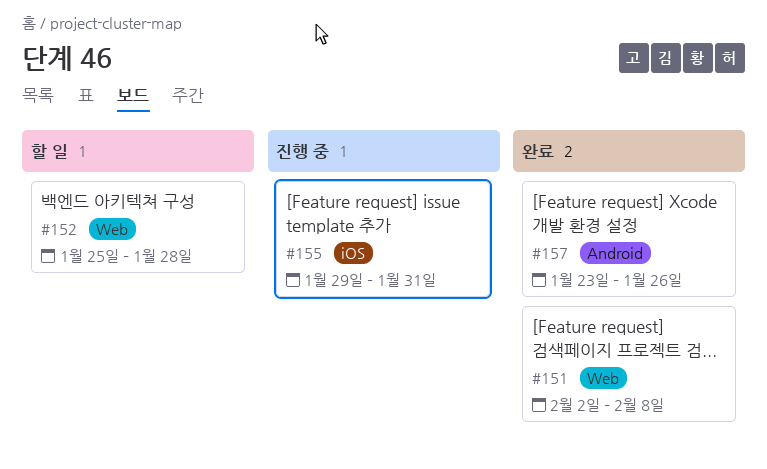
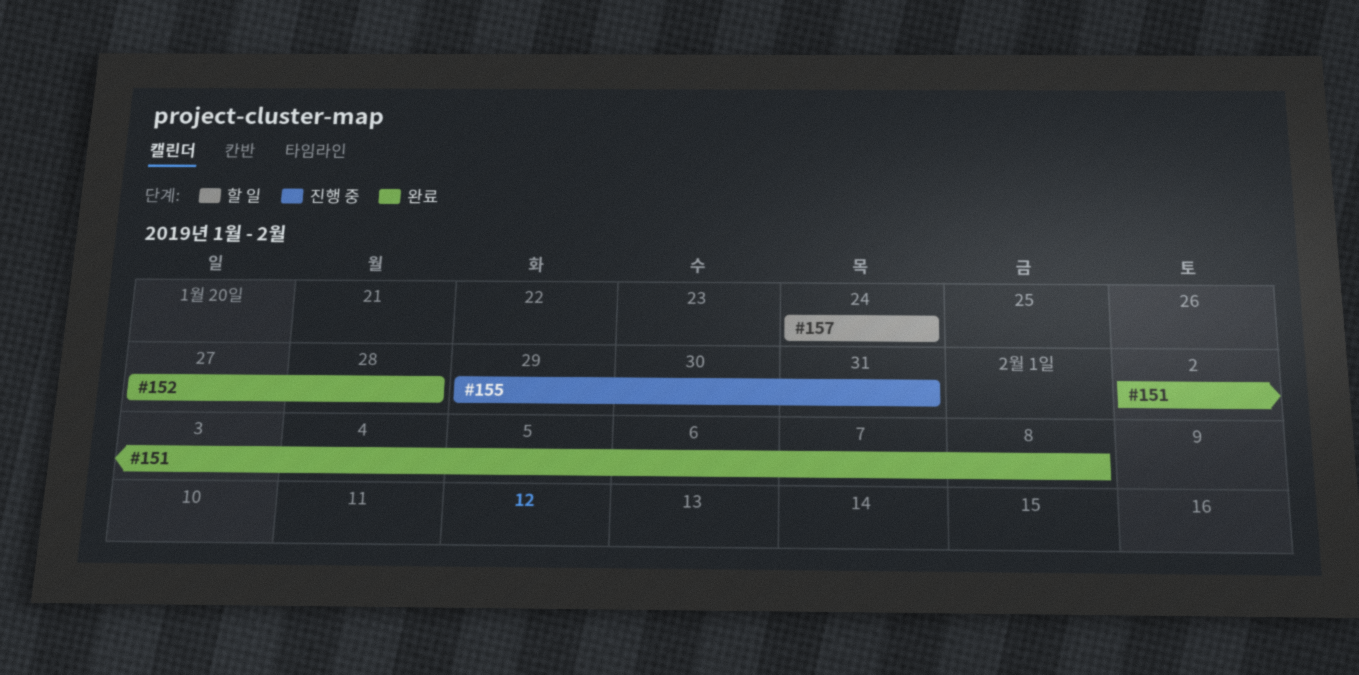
#152, status: 할 일 -> 완료
#152, start: Jan 25 -> Jan 27
#157, status: 완료 -> 할 일
#157, start: Jan 23 -> Jan 24
#157, due: Jan 26 -> Jan 24

